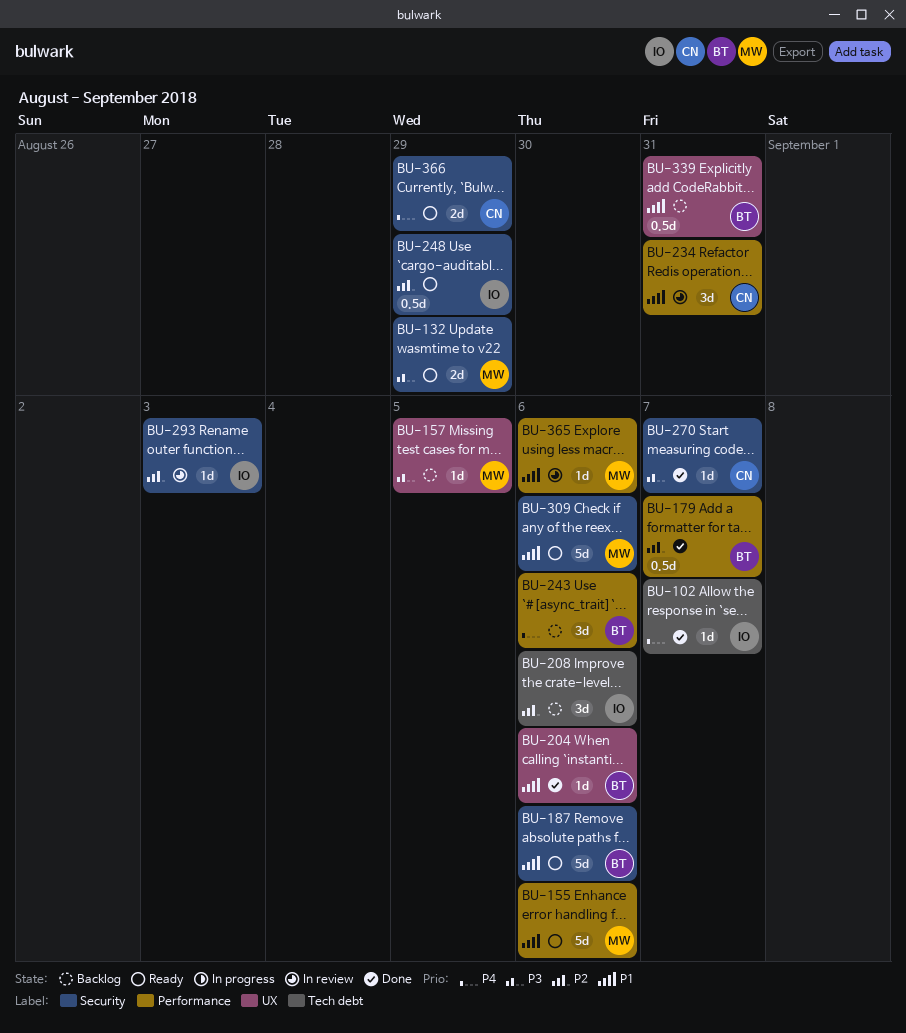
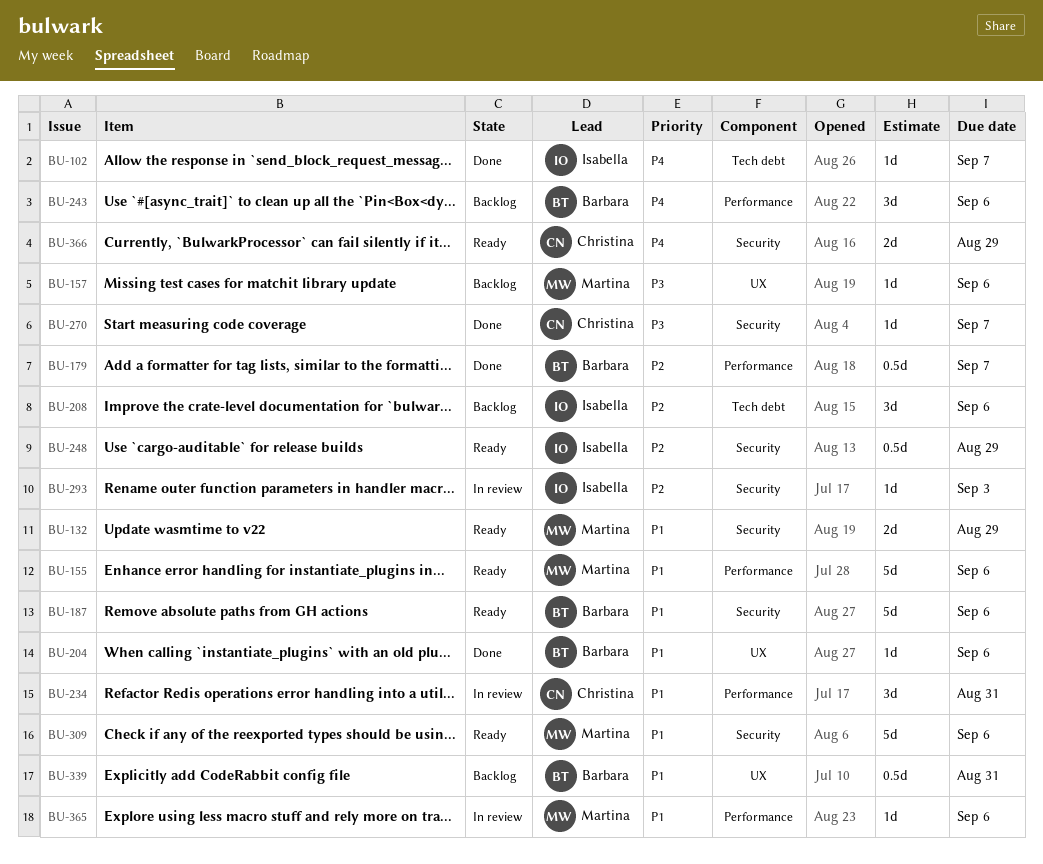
BU-132, priority: P3 -> P1
BU-157, due: Sep 5 -> Sep 6

